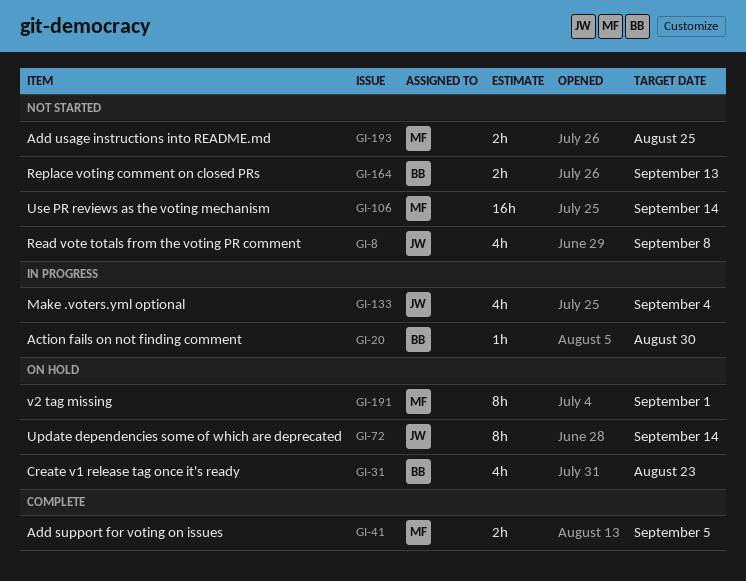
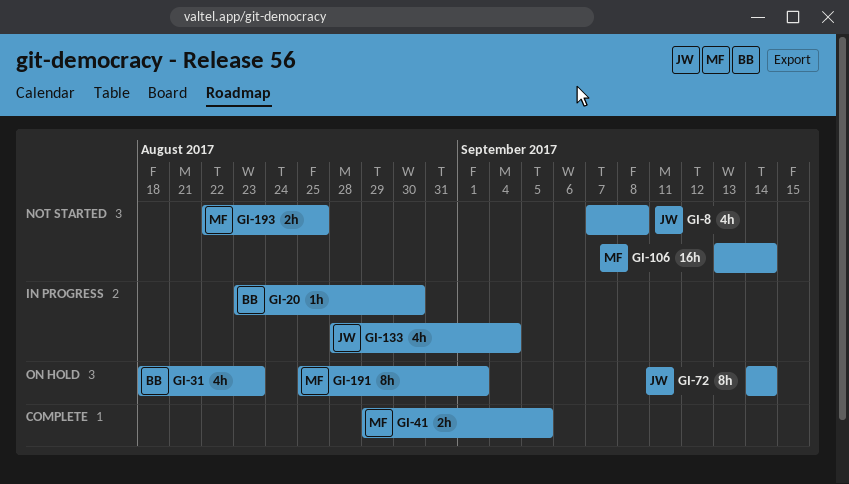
GI-164: present -> none

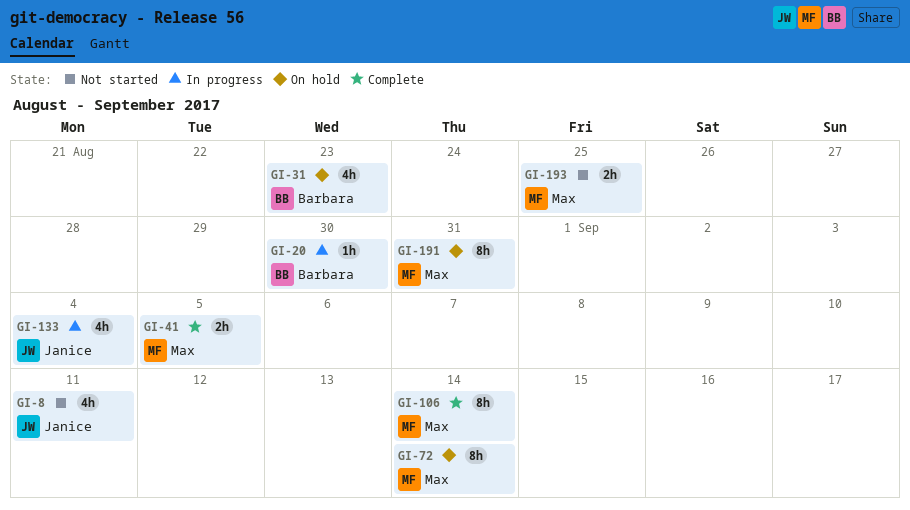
GI-8, due: Sep 8 -> Sep 11
GI-72, owner: Janice -> Max
GI-106, status: Not started -> Complete
GI-106, estimate: 16h -> 8h
GI-191, due: Sep 1 -> Aug 31

